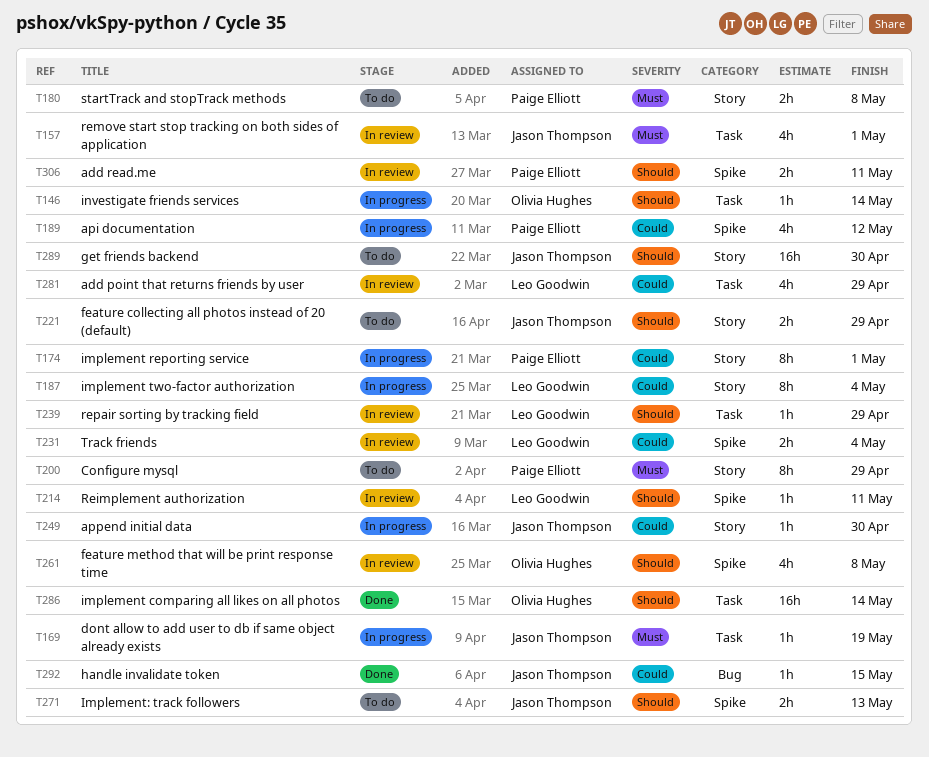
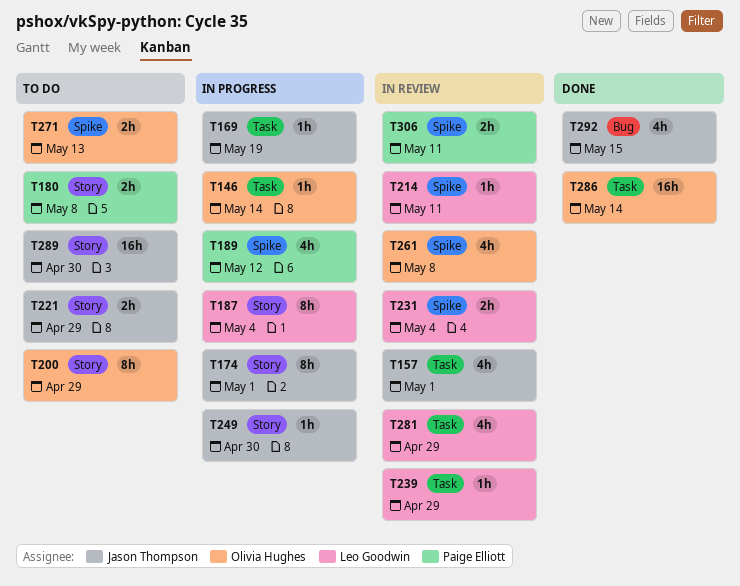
T174, owner: Paige Elliott -> Jason Thompson
T200, owner: Paige Elliott -> Olivia Hughes
T271, owner: Jason Thompson -> Olivia Hughes
T292, estimate: 1h -> 4h

